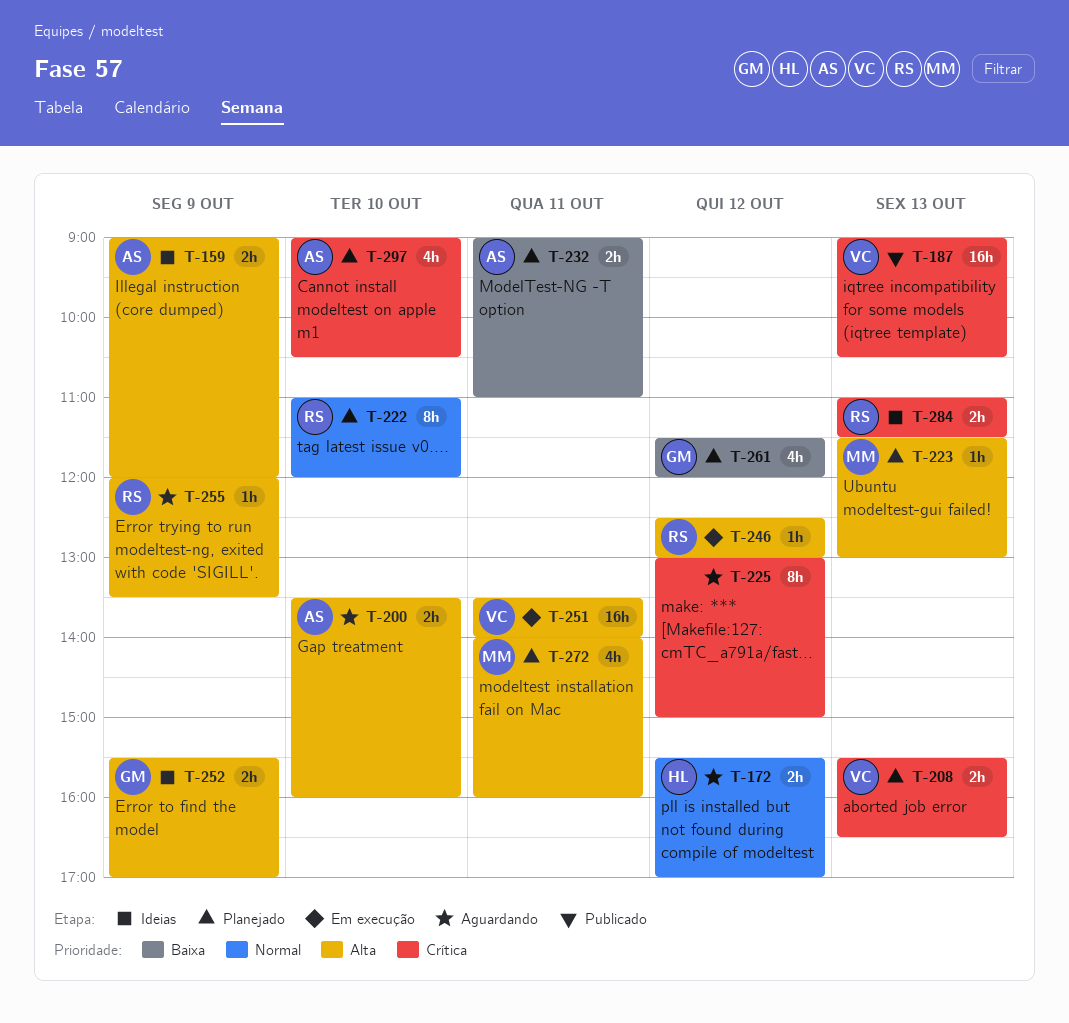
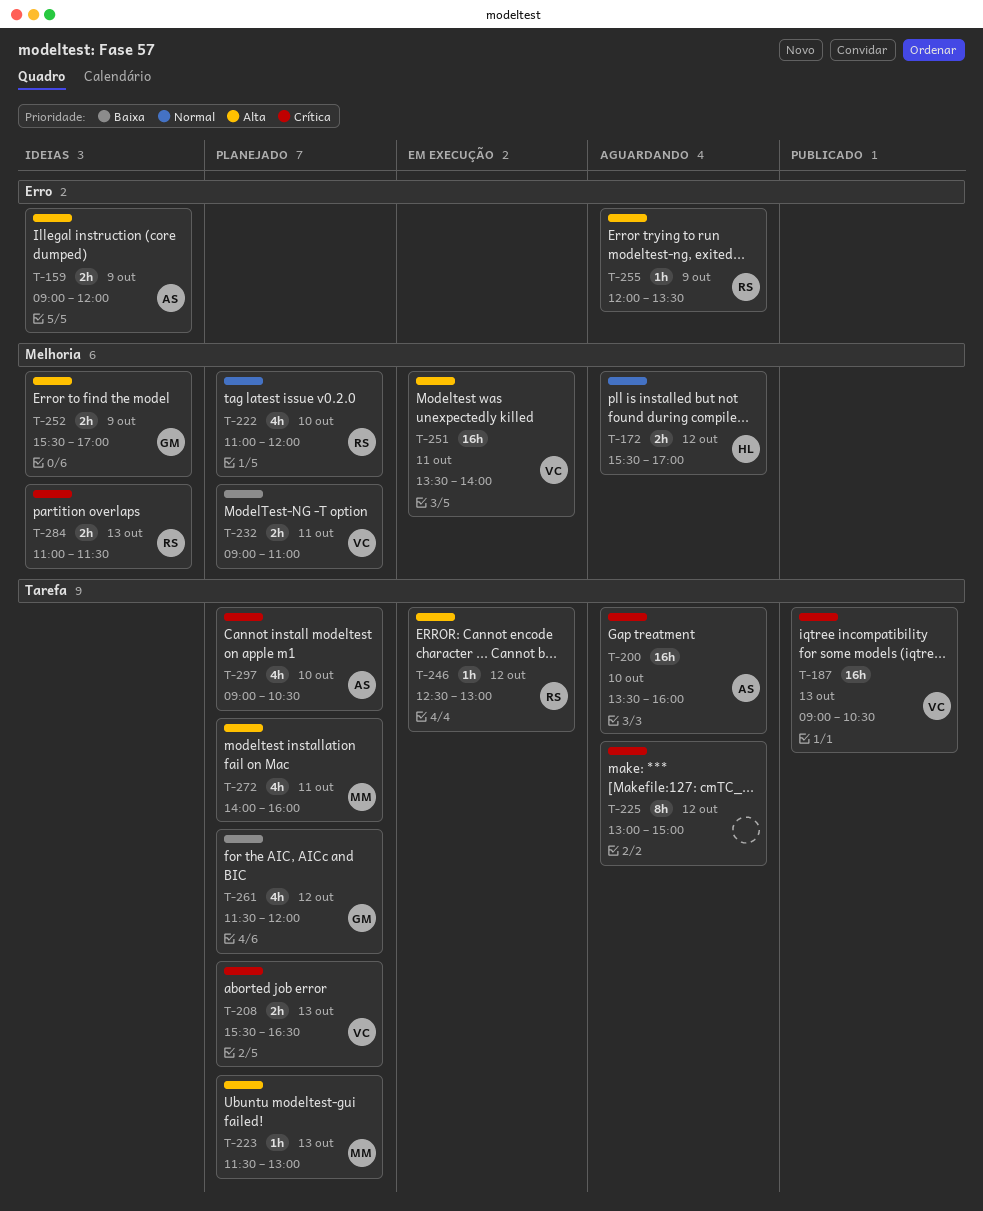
T-200, priority: Alta -> Crítica
T-200, estimate: 2h -> 16h
T-222, estimate: 8h -> 4h
T-232, owner: AS -> VC

